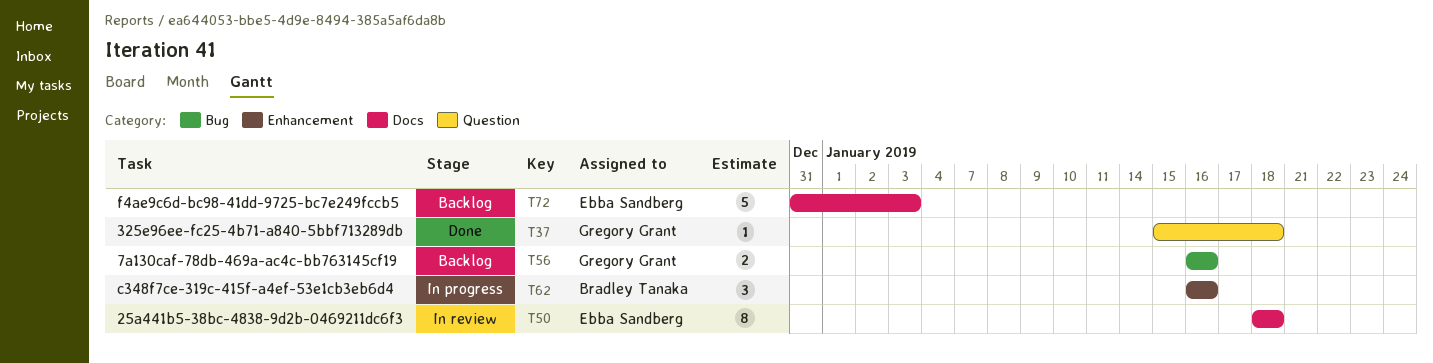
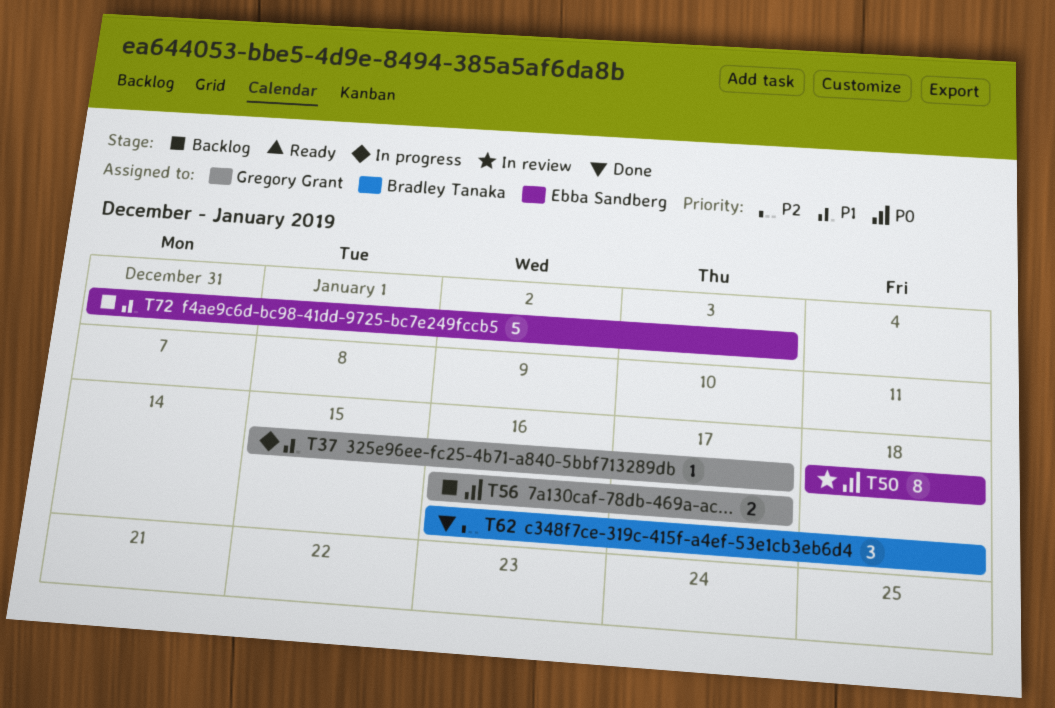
T37, status: Done -> In progress
T37, due: Jan 18 -> Jan 17
T56, due: Jan 16 -> Jan 17
T62, status: In progress -> Done
T62, due: Jan 16 -> Jan 18

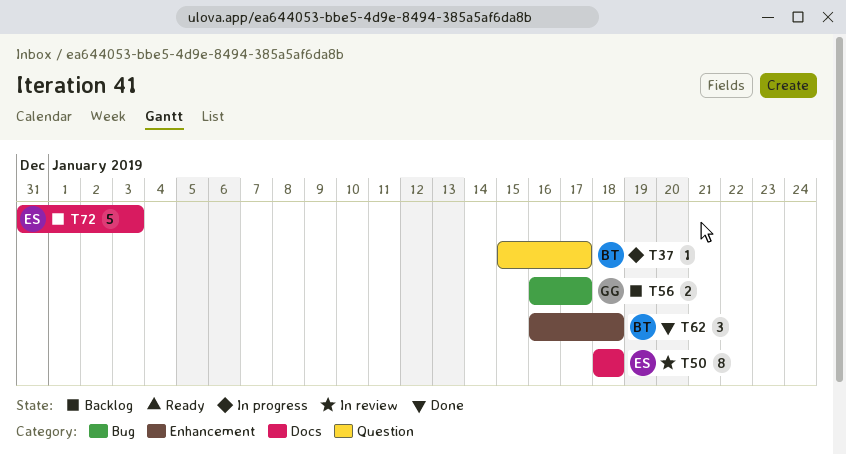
T37, owner: Gregory Grant -> Bradley Tanaka

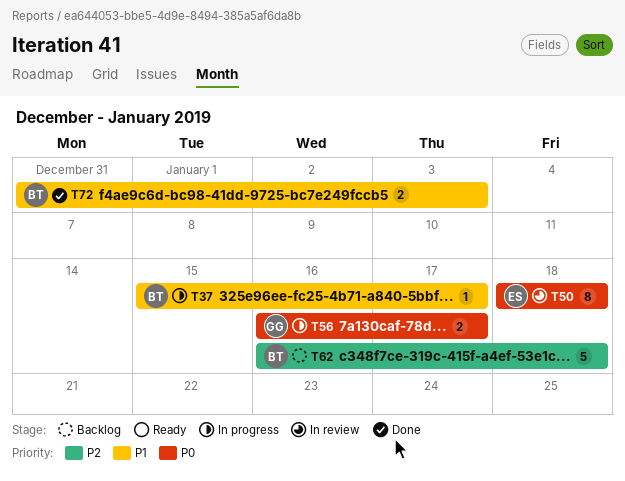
T56, status: Backlog -> In progress
T62, status: Done -> Backlog
T62, estimate: 3 -> 5
T72, status: Backlog -> Done
T72, owner: ES -> BT
T72, estimate: 5 -> 2

